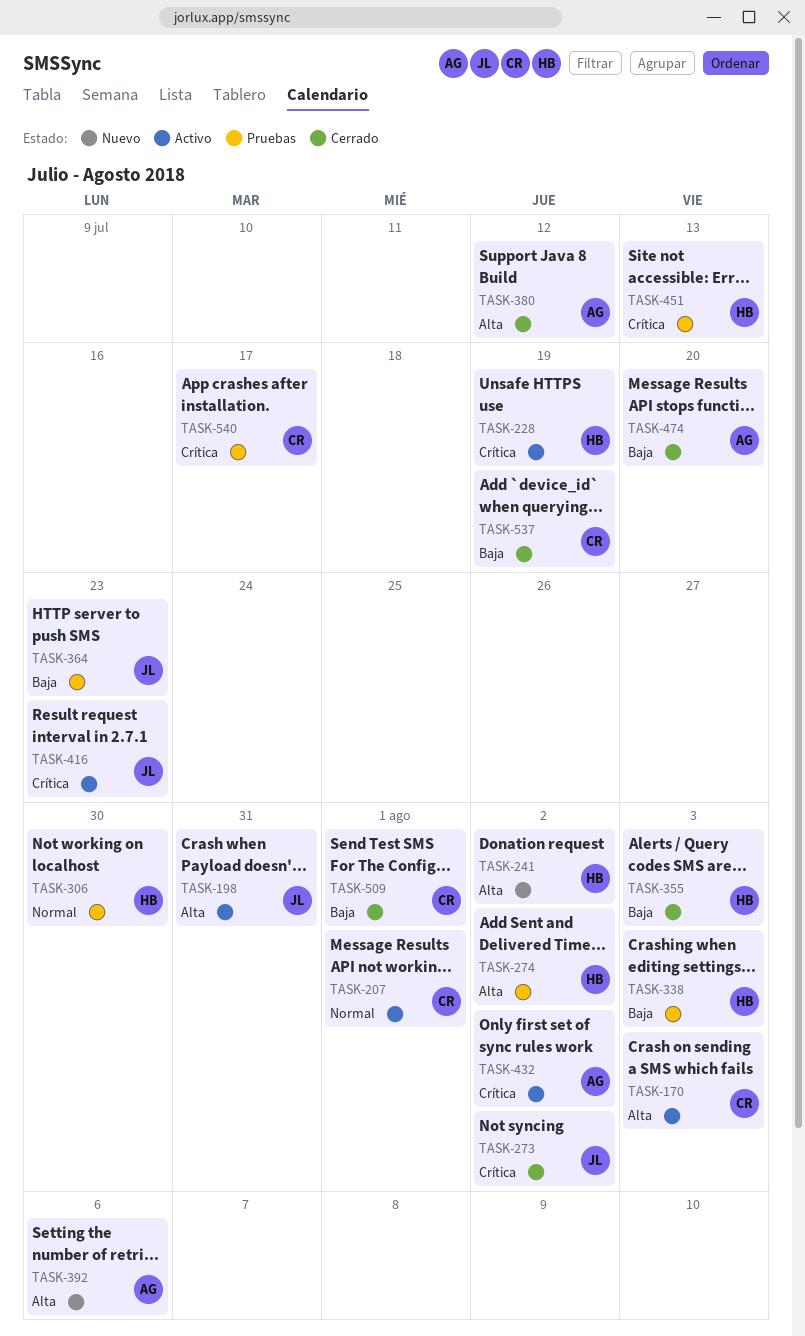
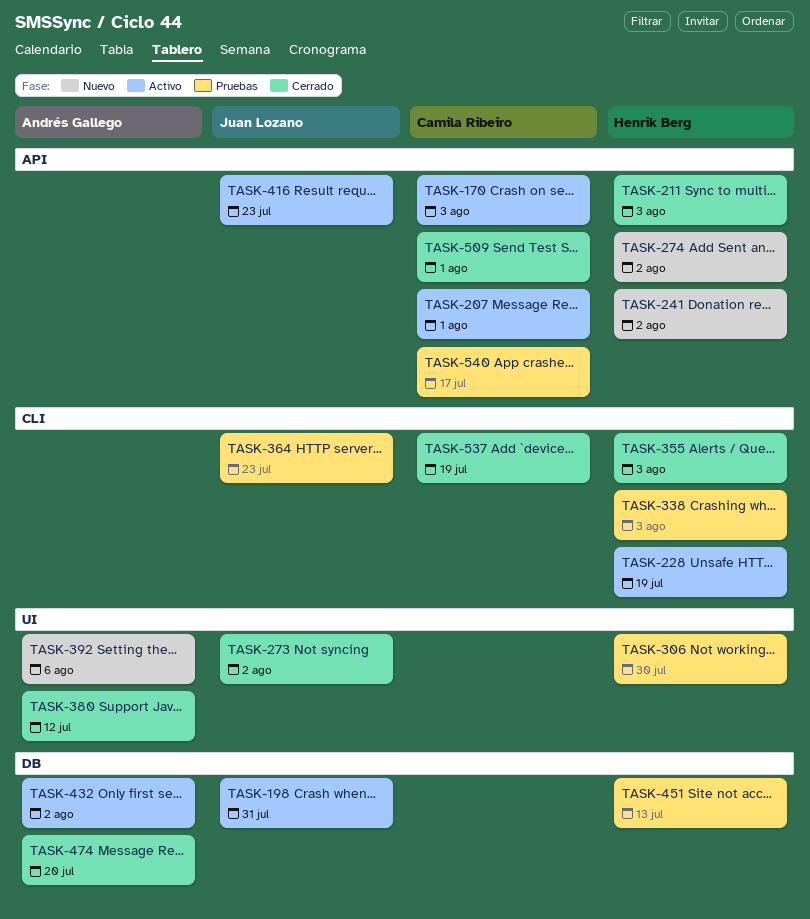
TASK-211: none -> present
TASK-274, status: Pruebas -> Nuevo

